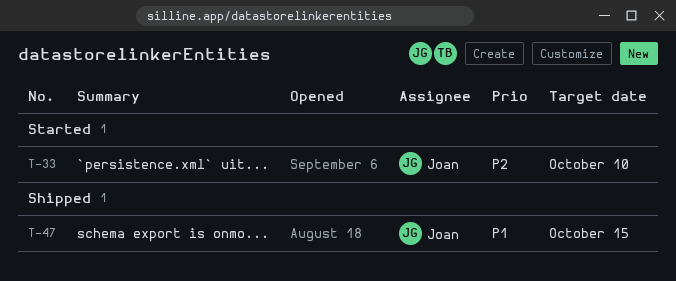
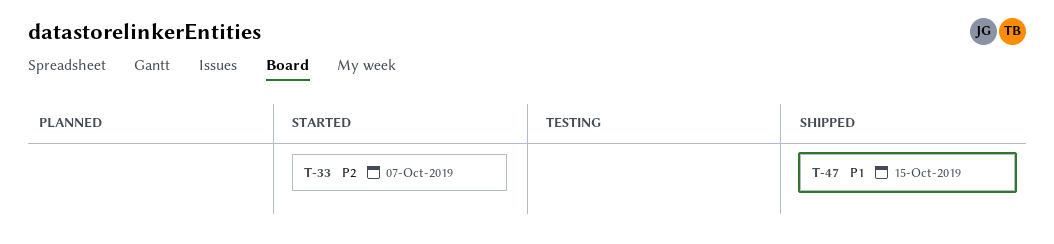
T-33, due: Oct 10 -> Oct 7

